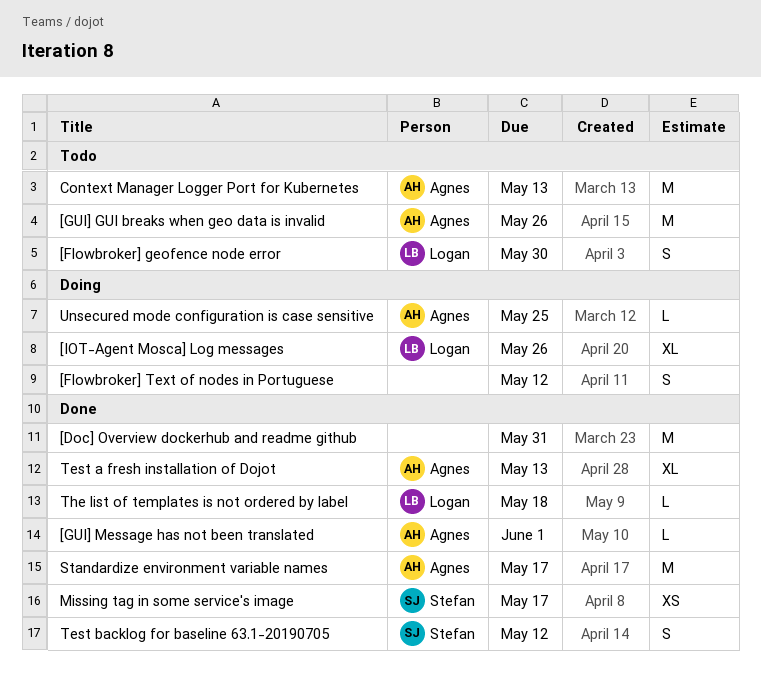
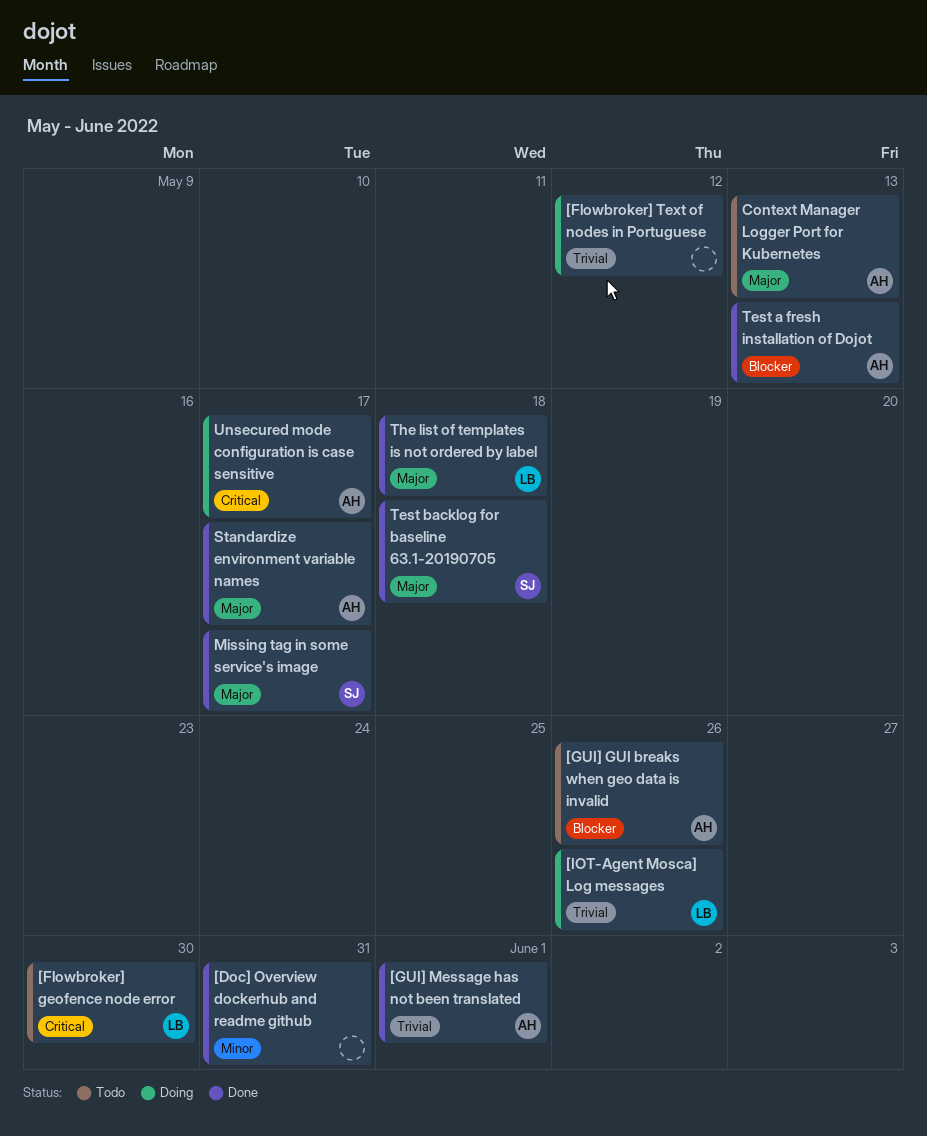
Test backlog for baseline 63.1-20190705, due: May 12 -> May 18
Unsecured mode configuration is case sensitive, due: May 25 -> May 17

